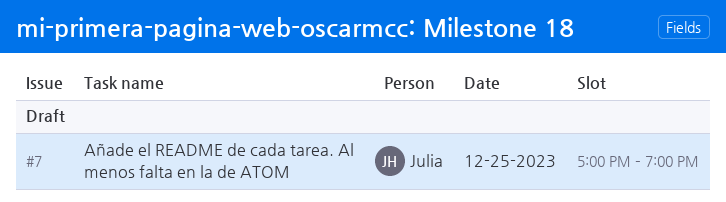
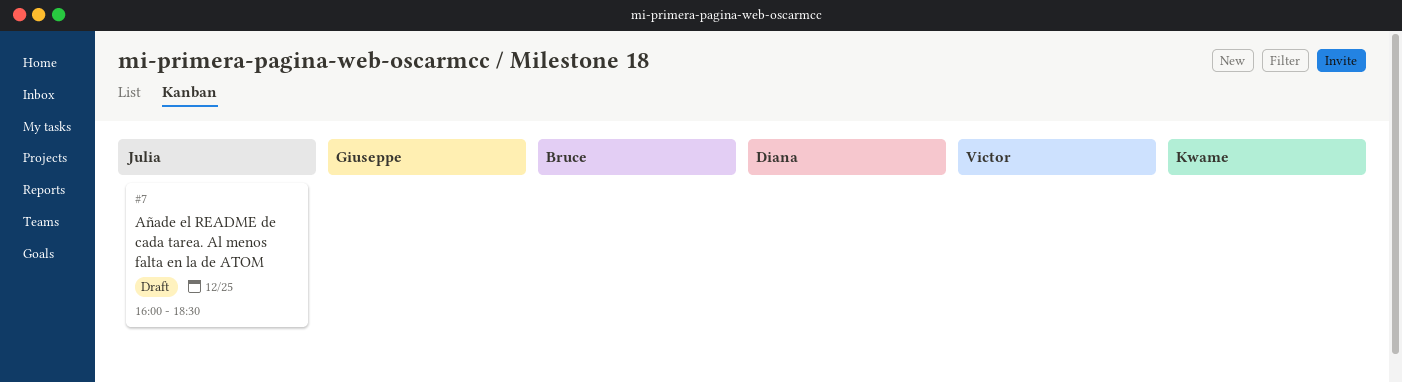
#7, begins: 17:00 -> 16:00
#7, ends: 19:00 -> 18:30

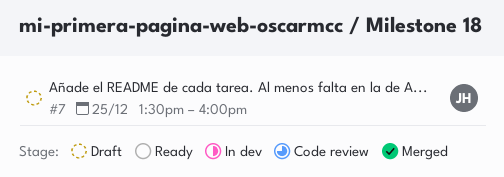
#7, begins: 16:00 -> 13:30
#7, ends: 18:30 -> 16:00

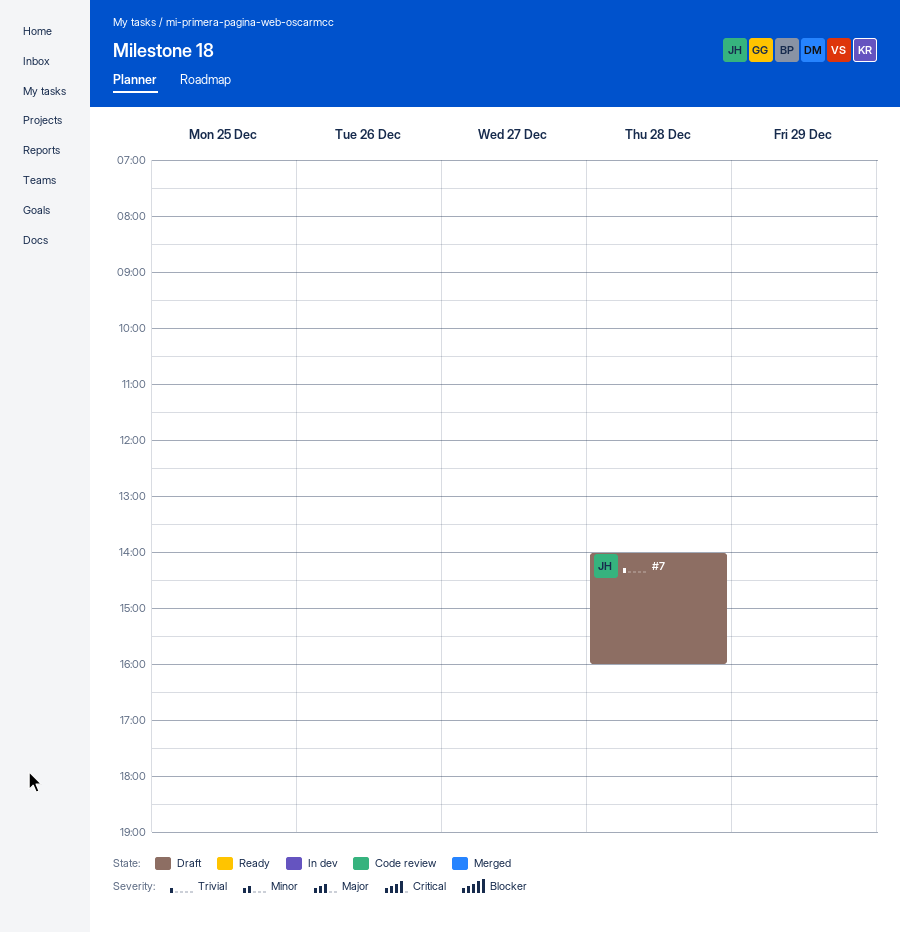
#7, day: Dec 25 -> Dec 28
#7, begins: 13:30 -> 14:00

